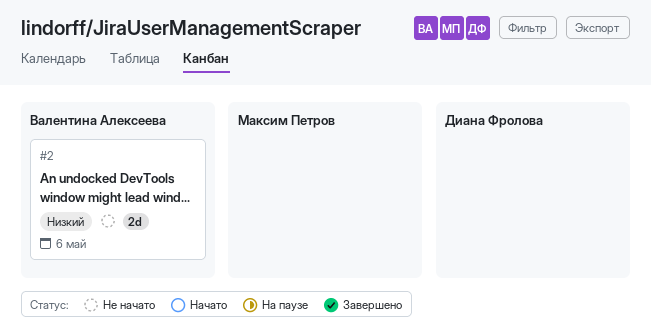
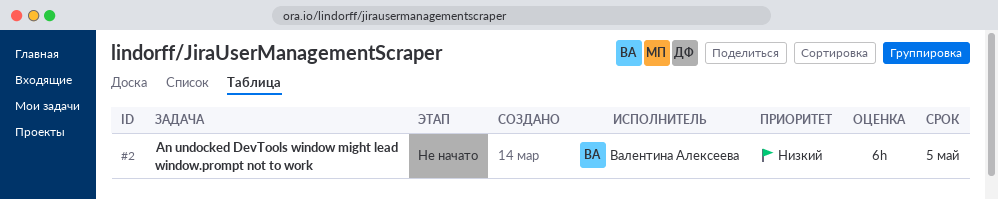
#2, estimate: 2d -> 6h
#2, due: May 6 -> May 5

